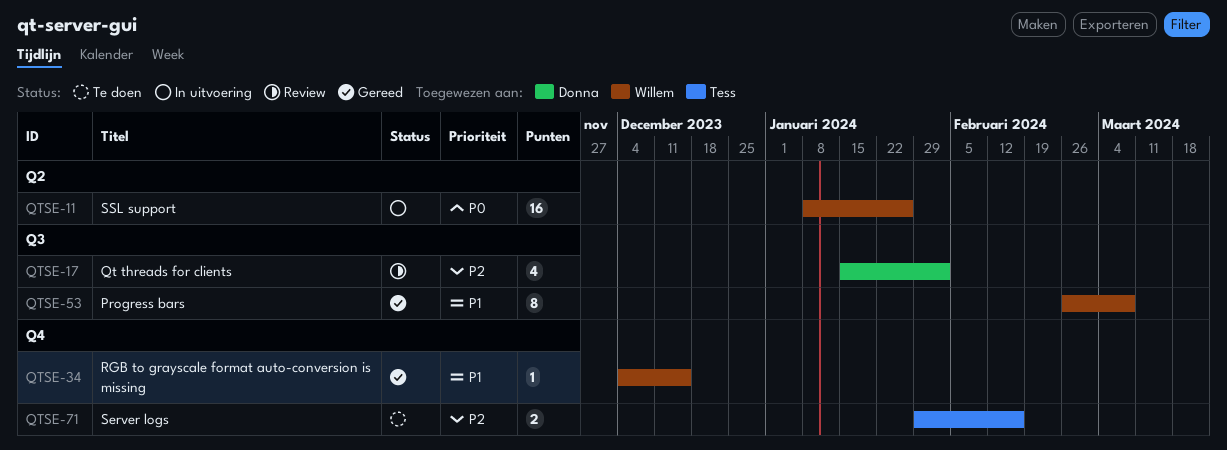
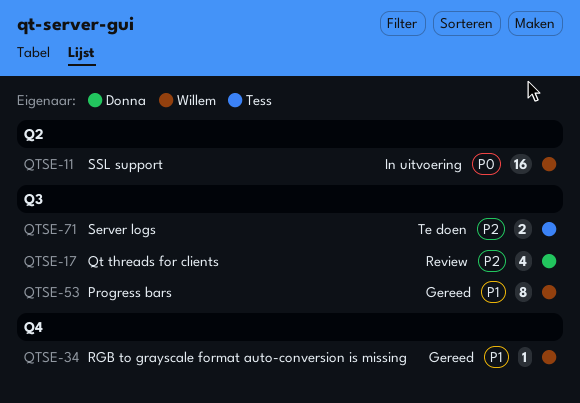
QTSE-71, label: Q4 -> Q3

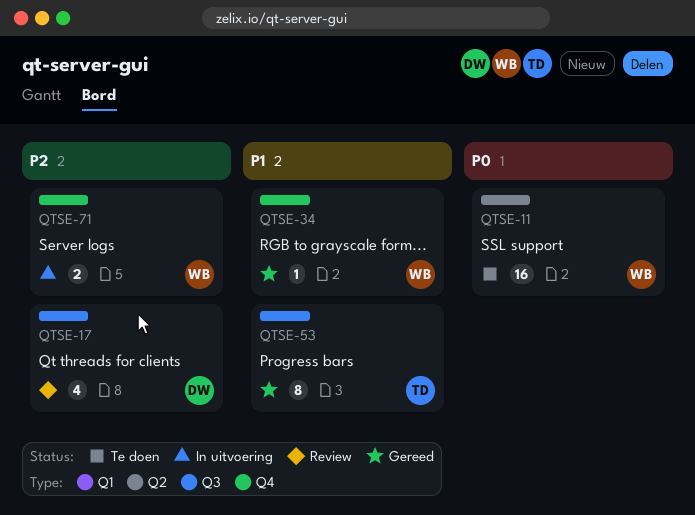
QTSE-11, status: In uitvoering -> Te doen
QTSE-53, owner: Willem -> Tess
QTSE-71, status: Te doen -> In uitvoering
QTSE-71, owner: Tess -> Willem
QTSE-71, label: Q3 -> Q4

